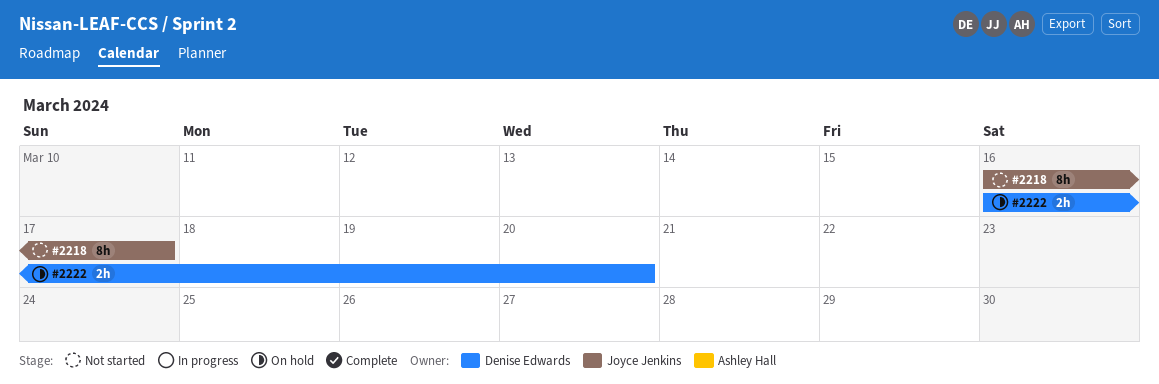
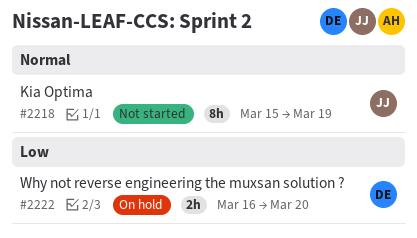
#2218, start: Mar 16 -> Mar 15
#2218, due: Mar 17 -> Mar 19

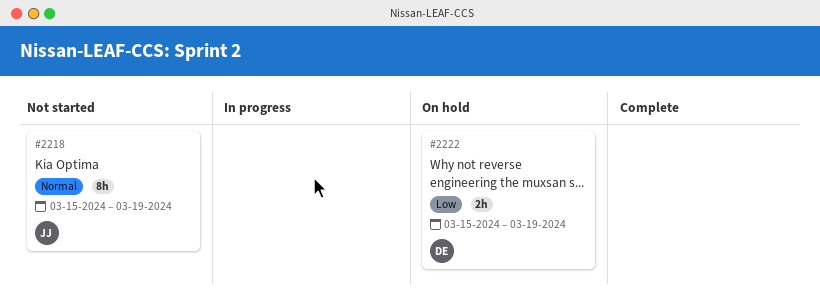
#2222, start: Mar 16 -> Mar 15
#2222, due: Mar 20 -> Mar 19

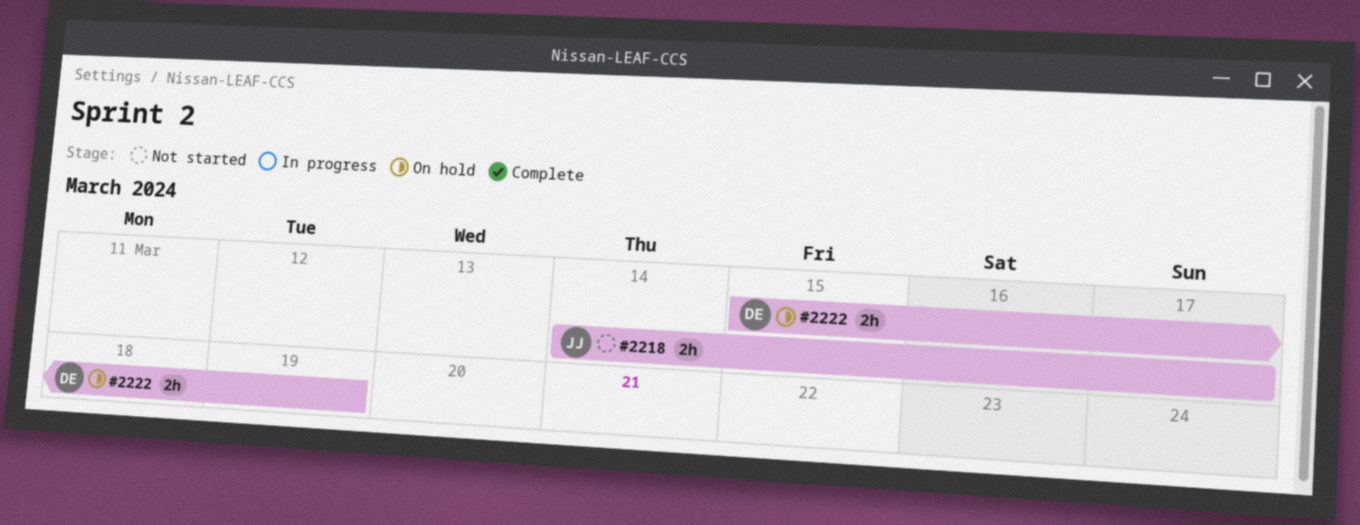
#2218, estimate: 8h -> 2h
#2218, start: Mar 15 -> Mar 14
#2218, due: Mar 19 -> Mar 17

